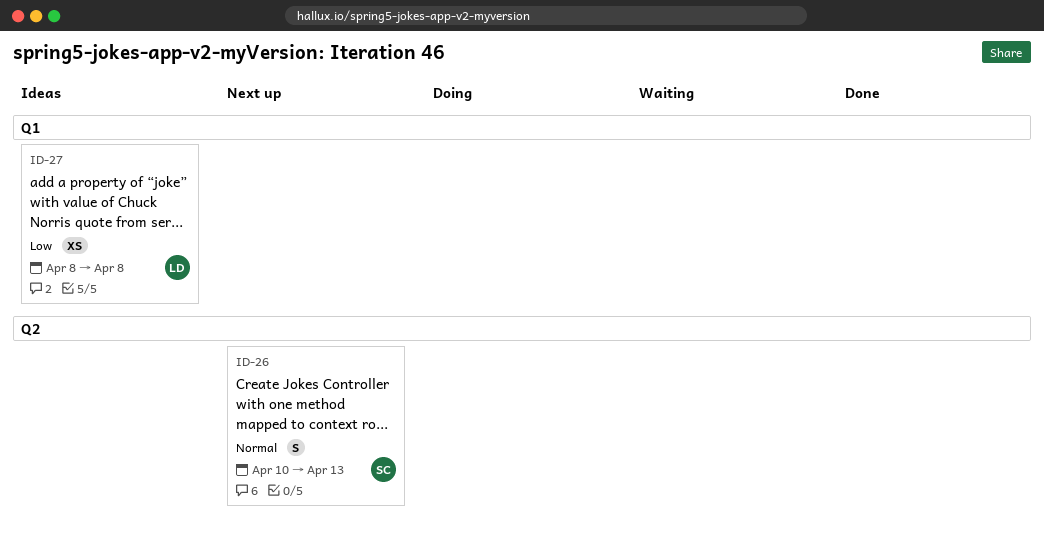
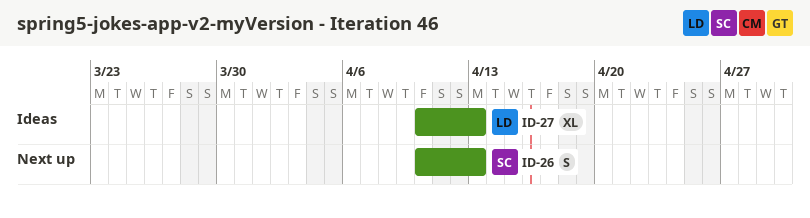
ID-27, estimate: XS -> XL
ID-27, start: Apr 8 -> Apr 10
ID-27, due: Apr 8 -> Apr 13

